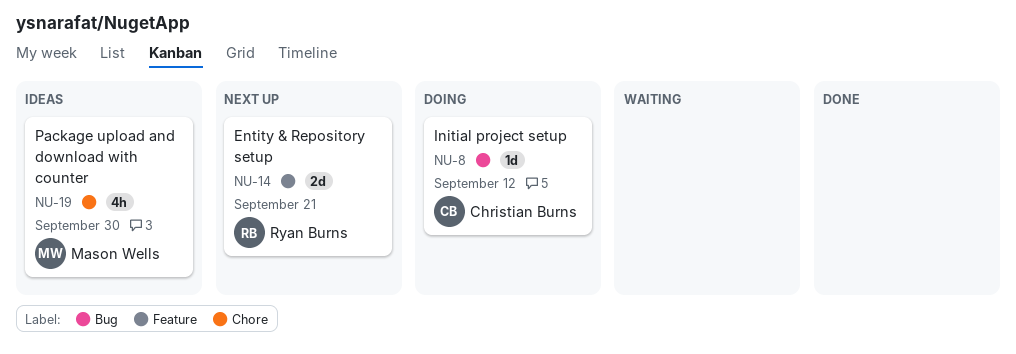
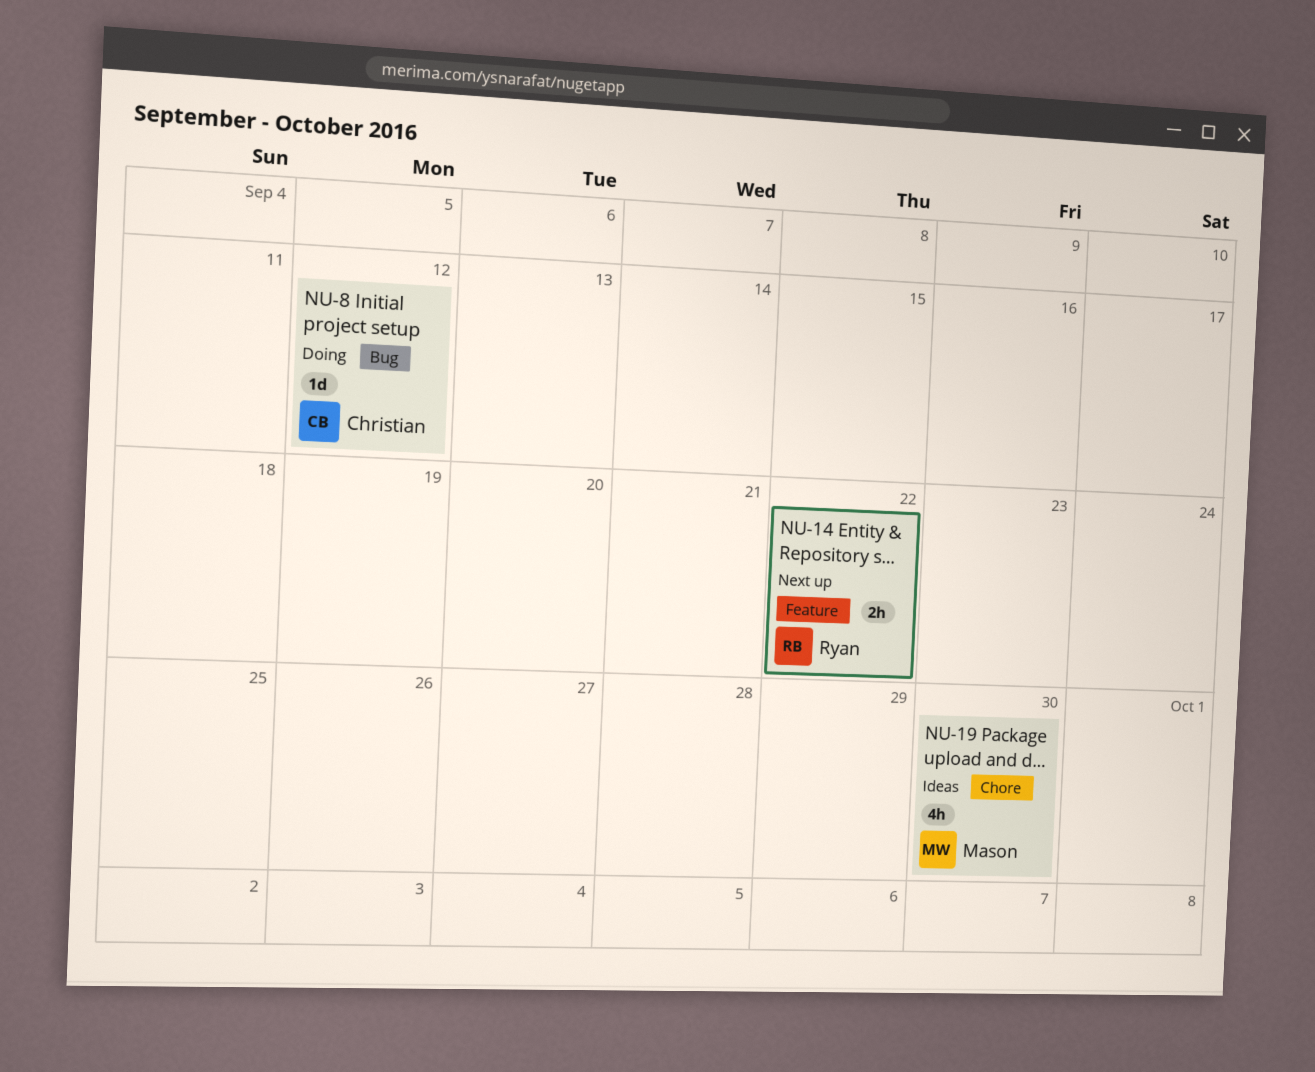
NU-14, estimate: 2d -> 2h
NU-14, due: Sep 21 -> Sep 22

